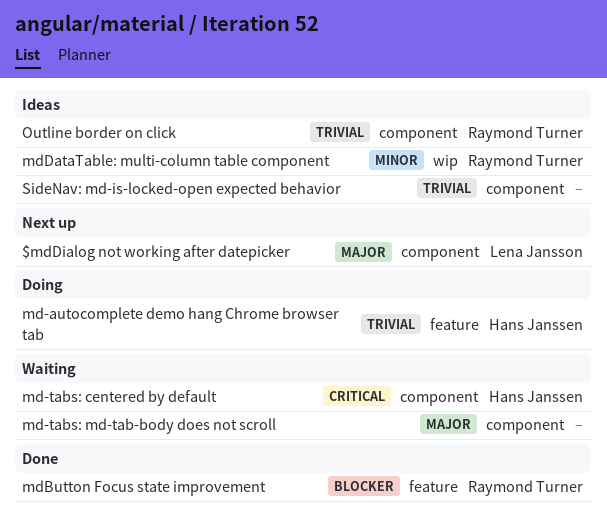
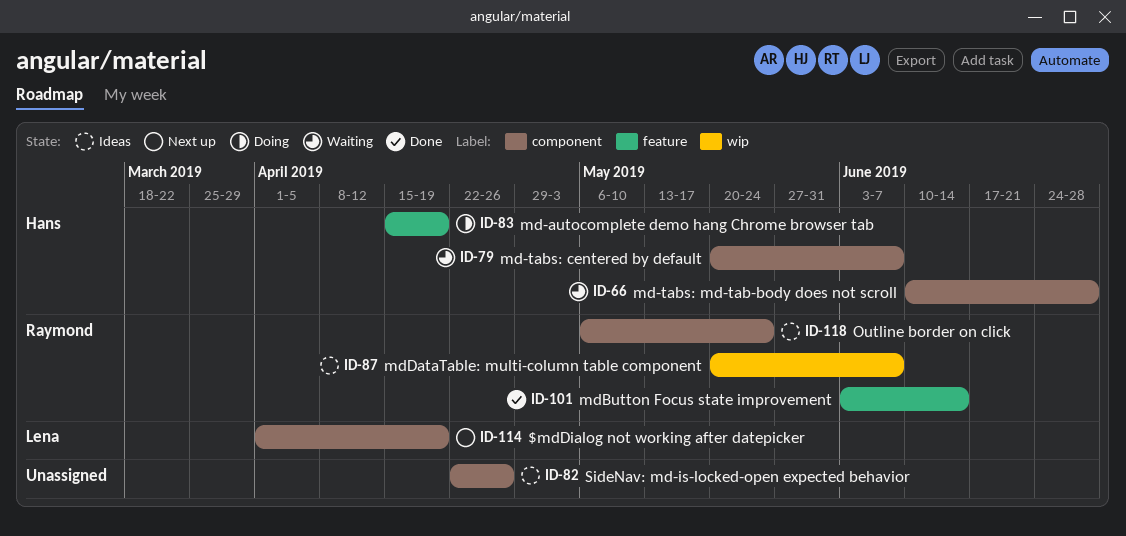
md-tabs: md-tab-body does not scroll, owner: none -> Hans Janssen

